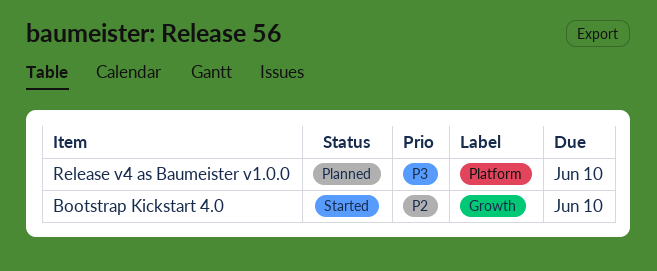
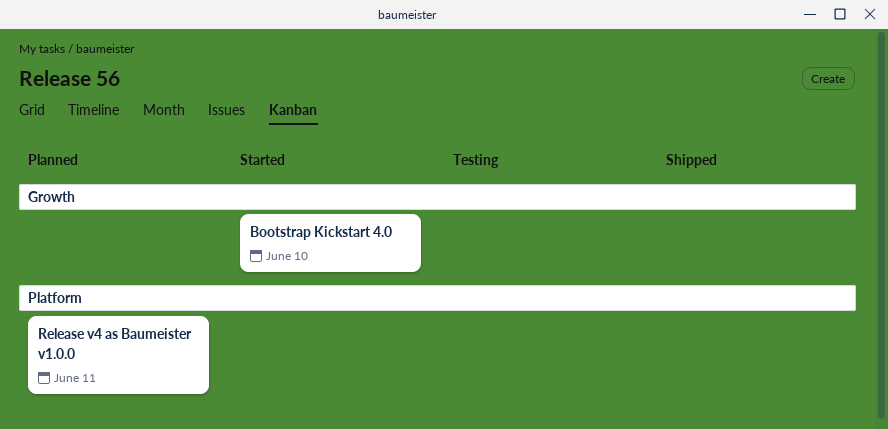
Release v4 as Baumeister v1.0.0, due: Jun 10 -> Jun 11

